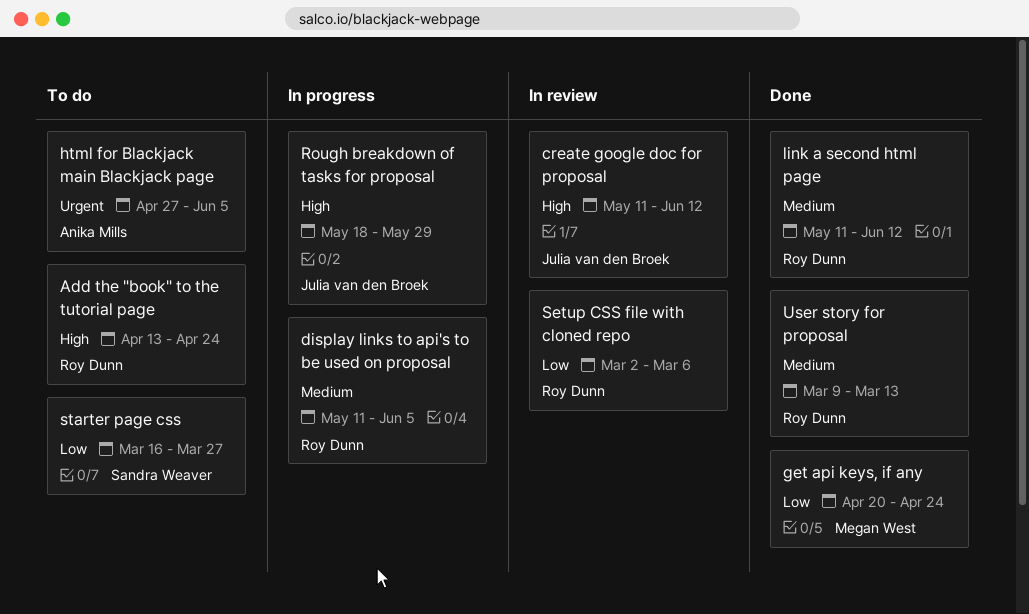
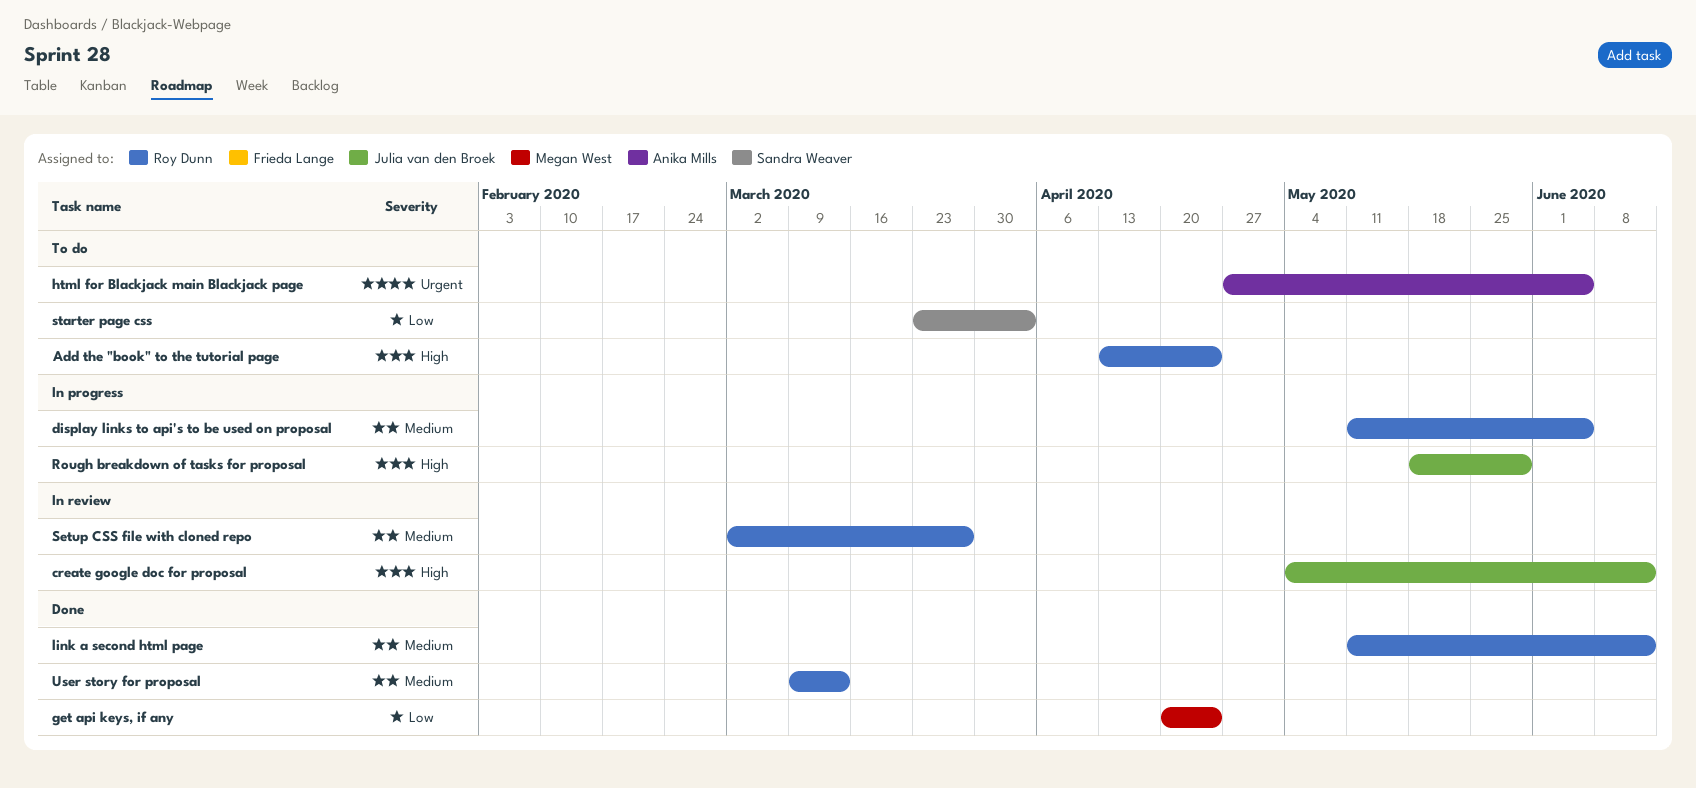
create google doc for proposal, start: May 11 -> May 4
Setup CSS file with cloned repo, priority: Low -> Medium
Setup CSS file with cloned repo, due: Mar 6 -> Mar 27
starter page css, start: Mar 16 -> Mar 23
starter page css, due: Mar 27 -> Apr 3

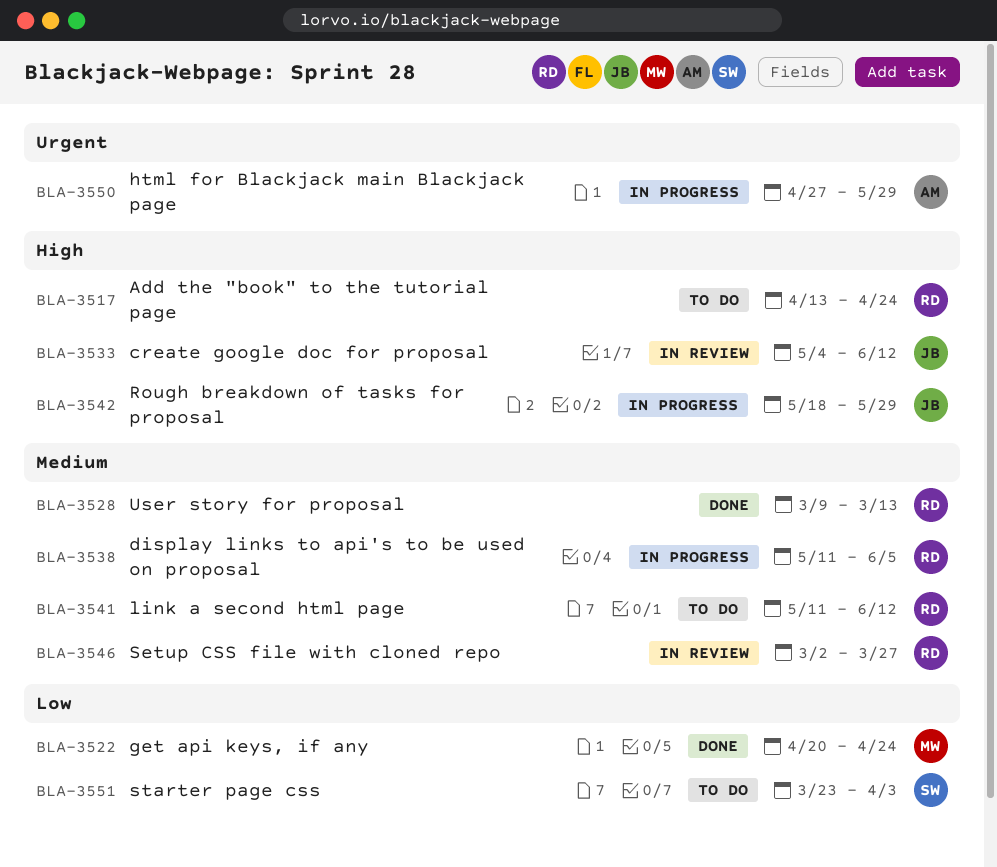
html for Blackjack main Blackjack page, status: To do -> In progress
html for Blackjack main Blackjack page, due: Jun 5 -> May 29
link a second html page, status: Done -> To do

